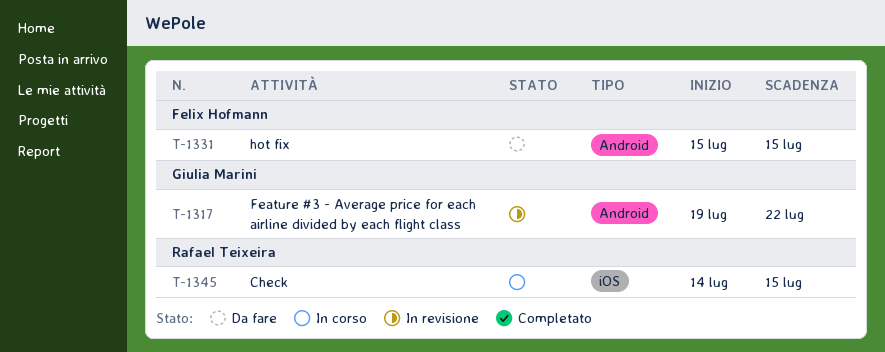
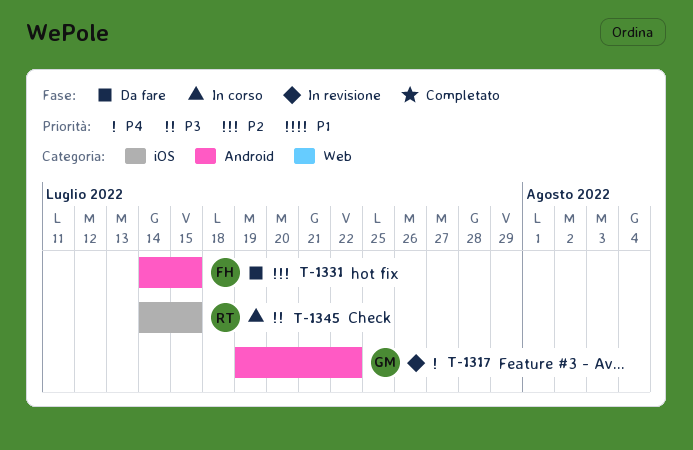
T-1331, start: Jul 15 -> Jul 14

